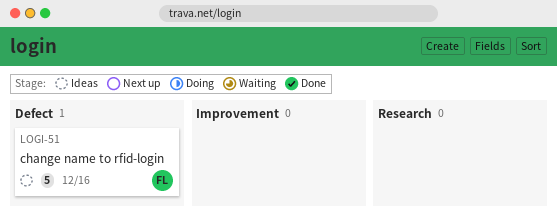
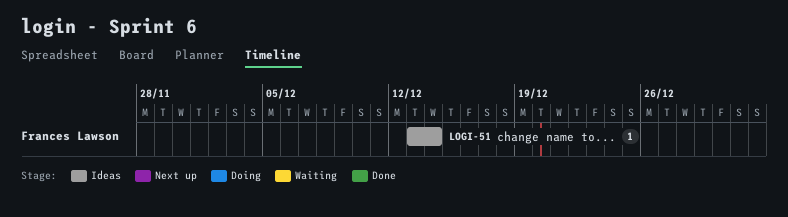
LOGI-51, estimate: 5 -> 1
LOGI-51, due: Dec 16 -> Dec 14

